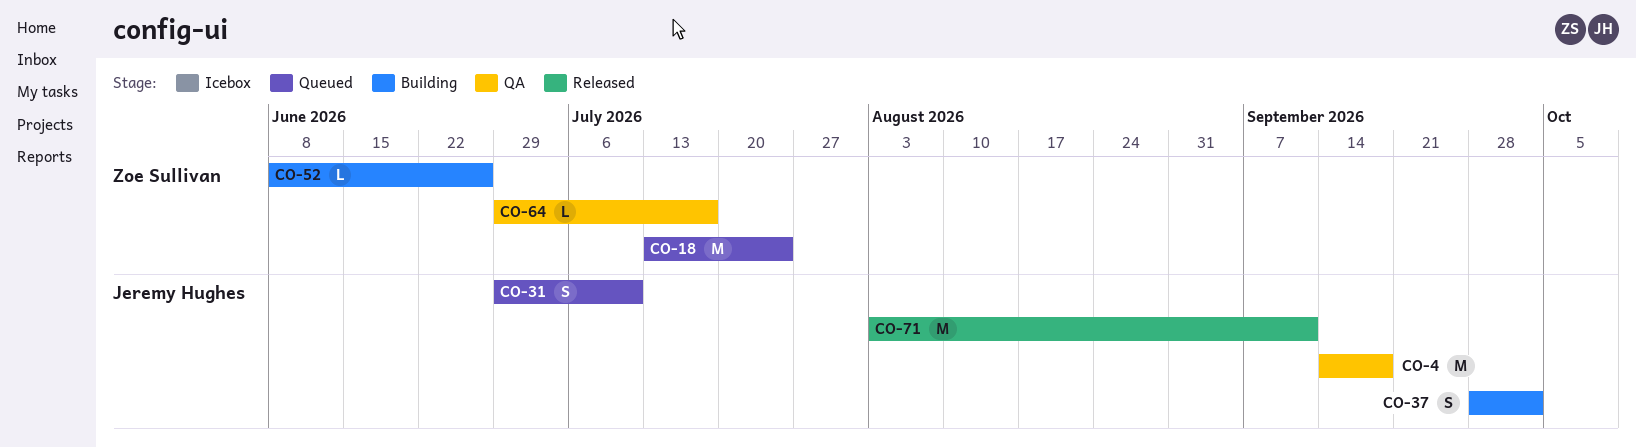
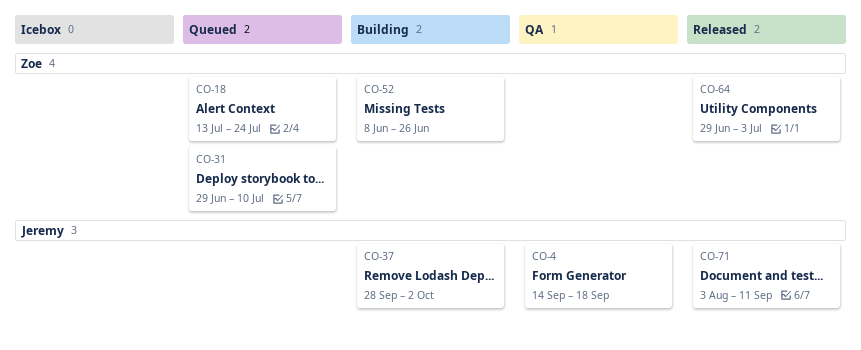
CO-31, owner: Jeremy Hughes -> Zoe Sullivan
CO-64, status: QA -> Released
CO-64, due: Jul 17 -> Jul 3

